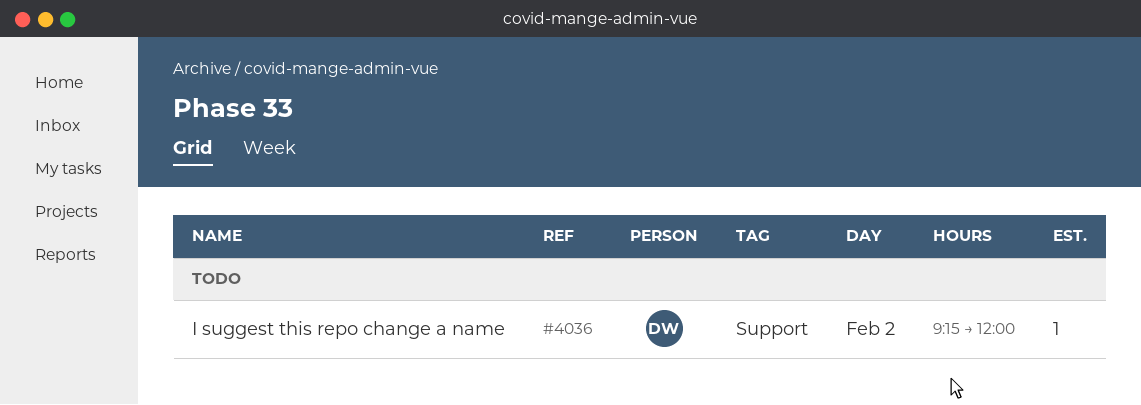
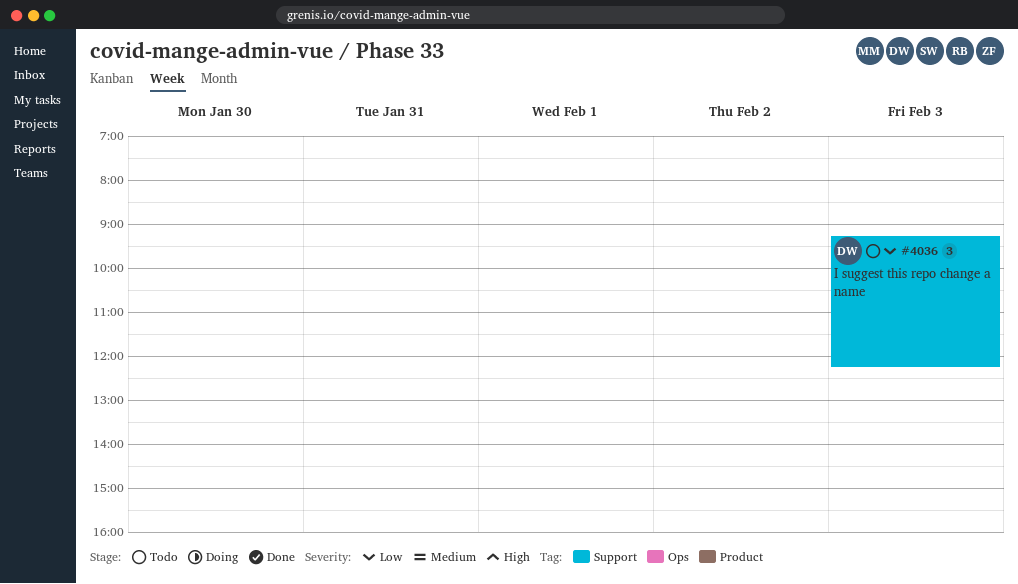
#4036, estimate: 1 -> 3
#4036, day: Feb 2 -> Feb 3
#4036, ends: 12:00 -> 12:15

